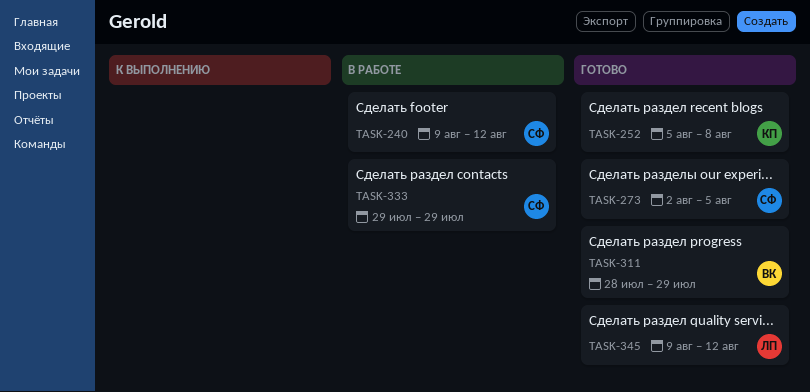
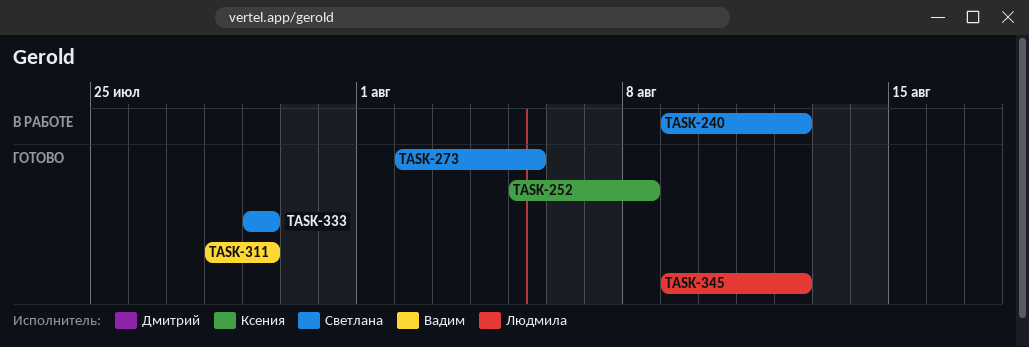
TASK-333, status: В работе -> Готово

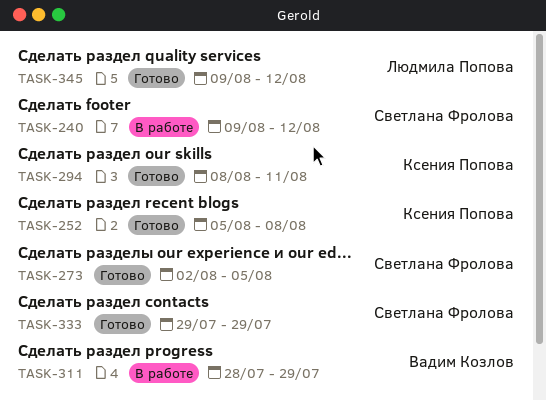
TASK-294: none -> present
TASK-311, status: Готово -> В работе

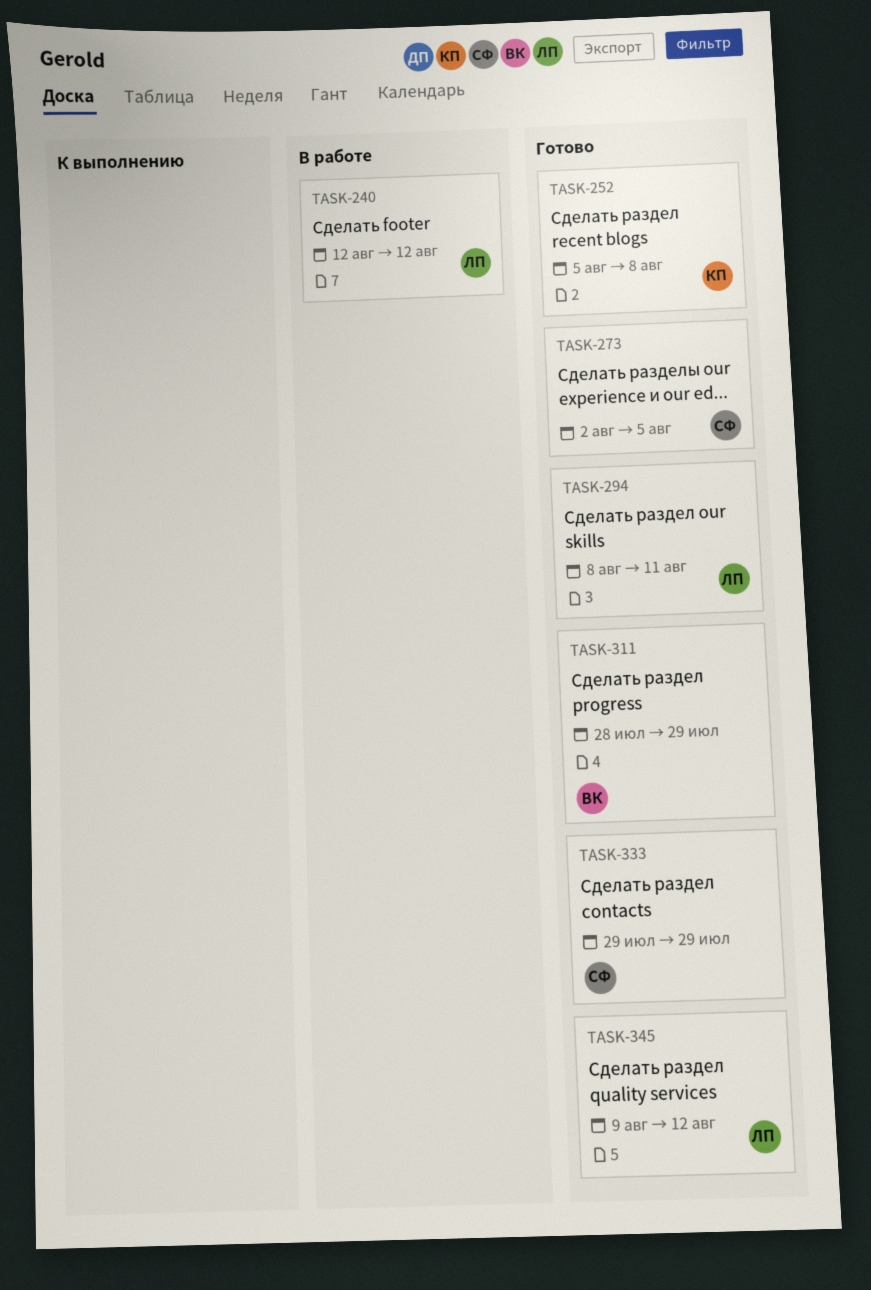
TASK-240, owner: Светлана Фролова -> Людмила Попова
TASK-240, start: Aug 9 -> Aug 12
TASK-294, owner: Ксения Попова -> Людмила Попова
TASK-311, status: В работе -> Готово

